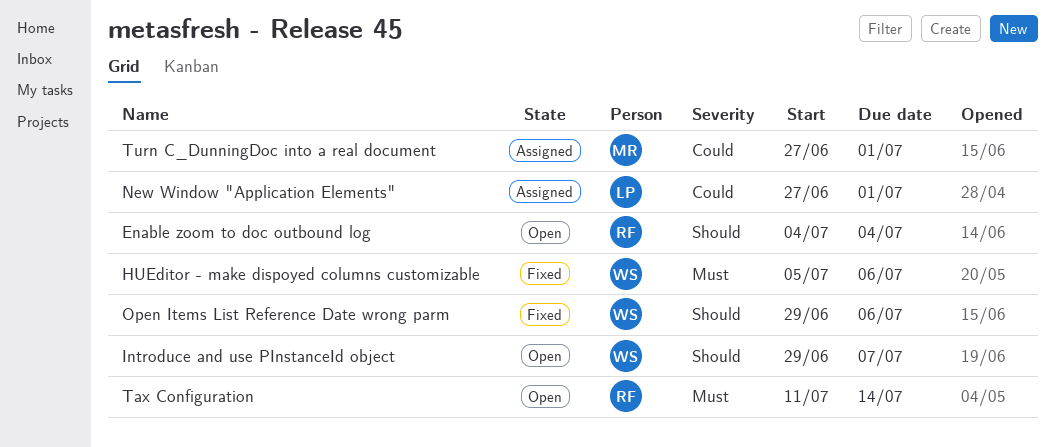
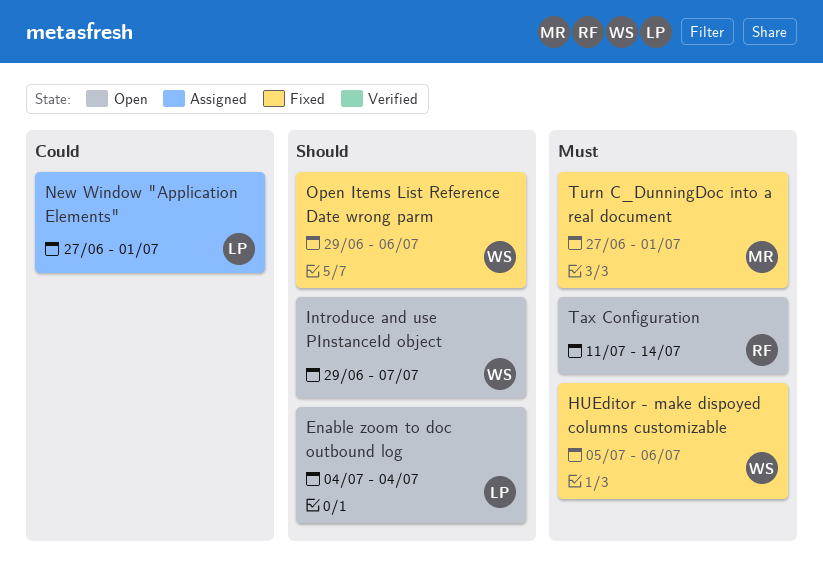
Enable zoom to doc outbound log, owner: RF -> LP
Turn C_DunningDoc into a real document, status: Assigned -> Fixed
Turn C_DunningDoc into a real document, priority: Could -> Must

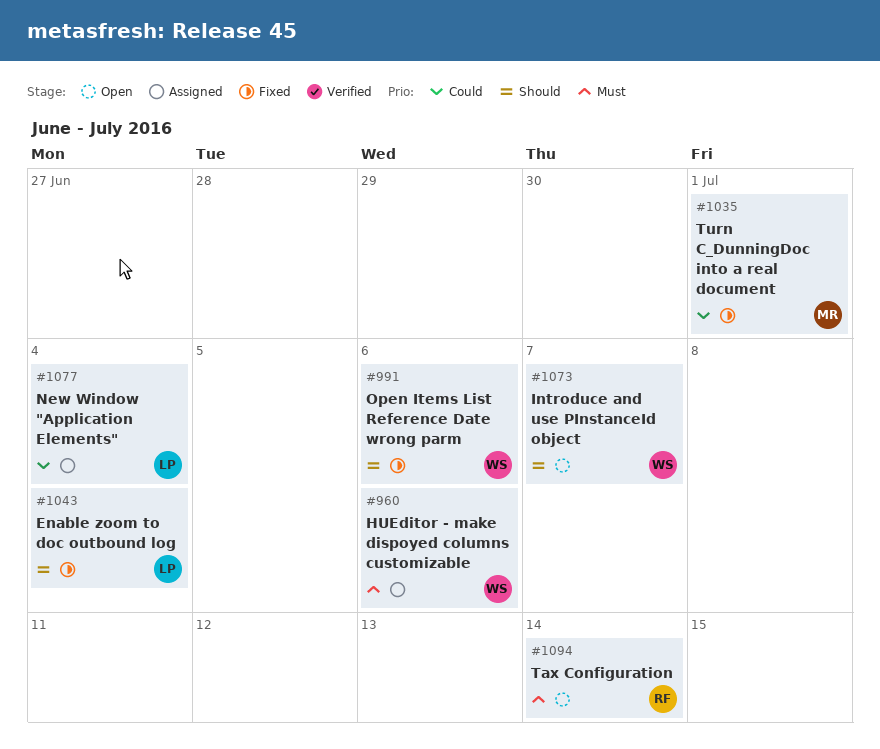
Enable zoom to doc outbound log, status: Open -> Fixed
HUEditor - make dispoyed columns customizable, status: Fixed -> Assigned
New Window "Application Elements", due: Jul 1 -> Jul 4
Turn C_DunningDoc into a real document, priority: Must -> Could

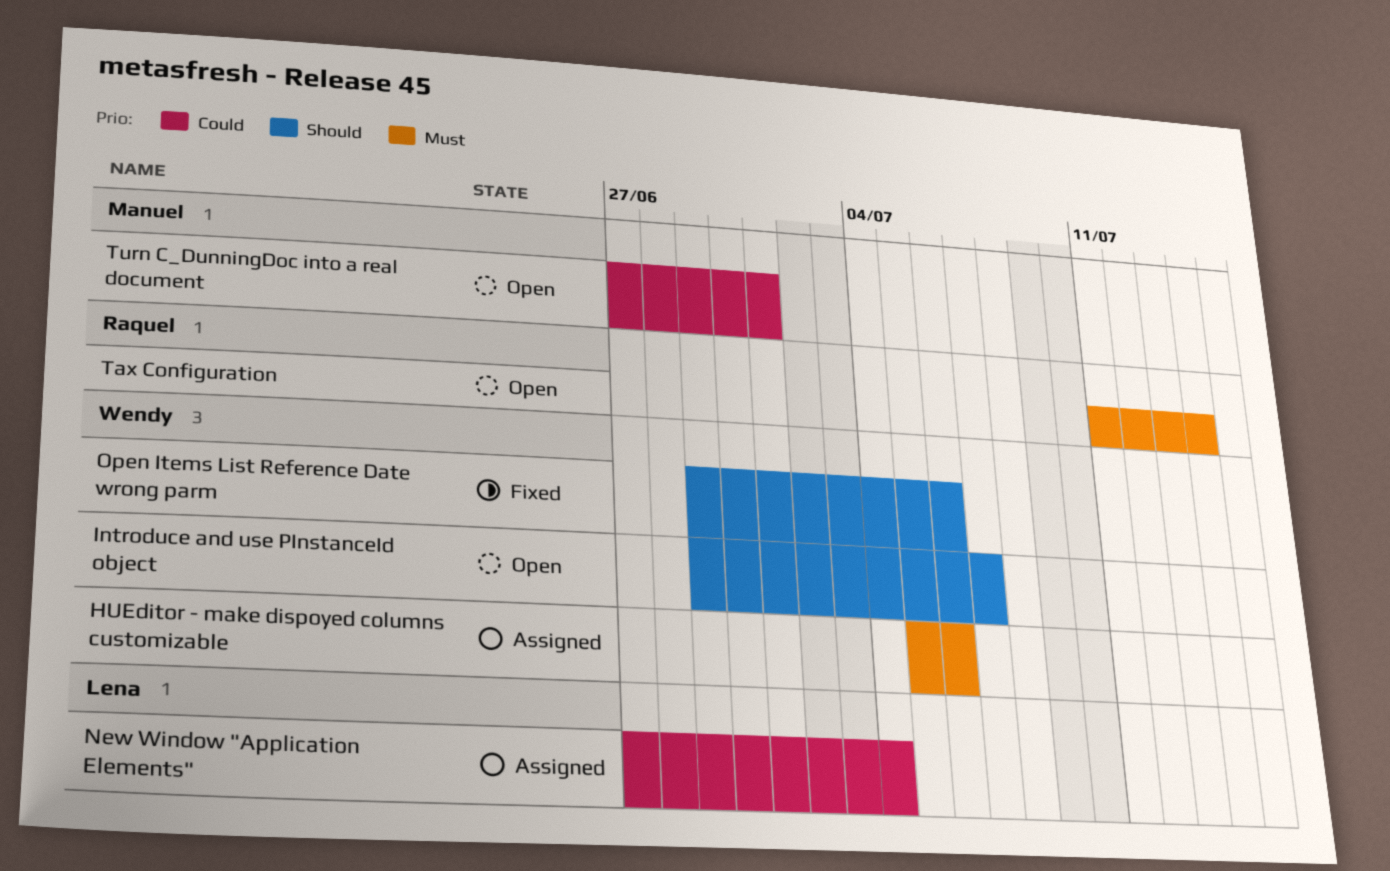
Enable zoom to doc outbound log: present -> none
Turn C_DunningDoc into a real document, status: Fixed -> Open

